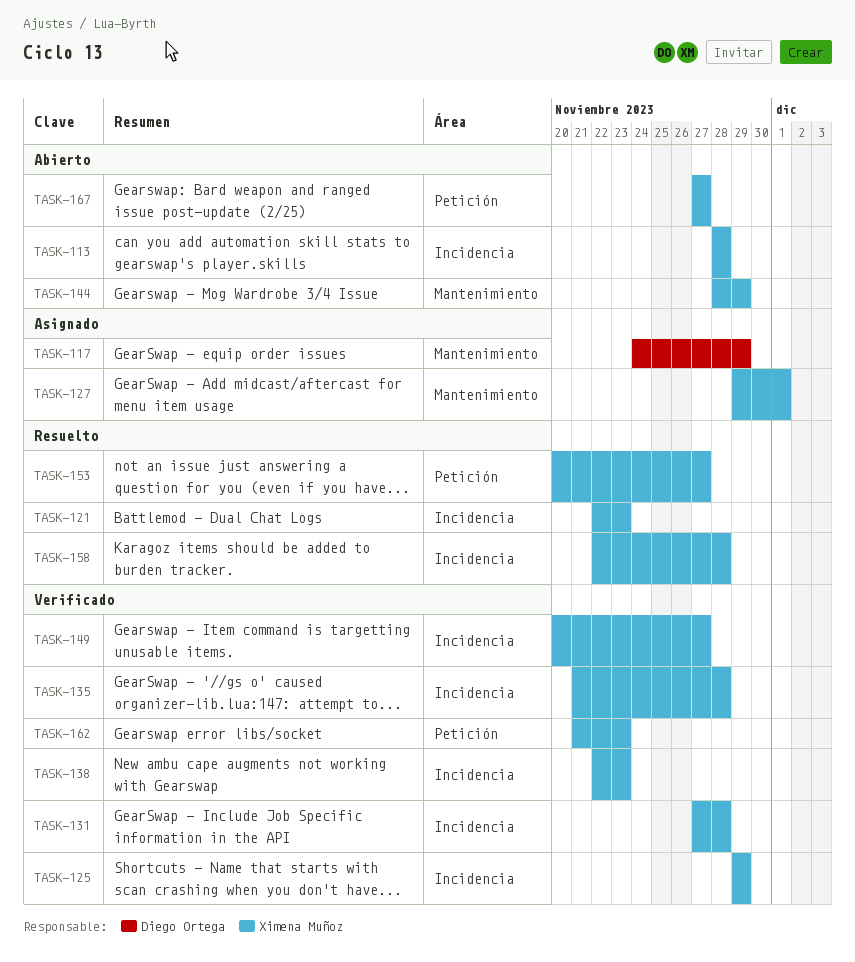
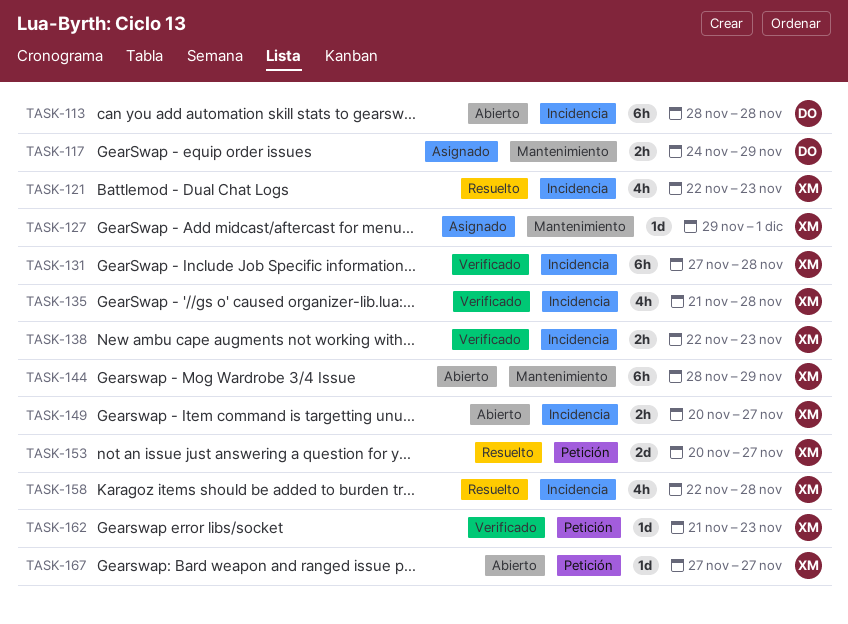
TASK-113, owner: Ximena Muñoz -> Diego Ortega
TASK-125: present -> none
TASK-149, status: Verificado -> Abierto

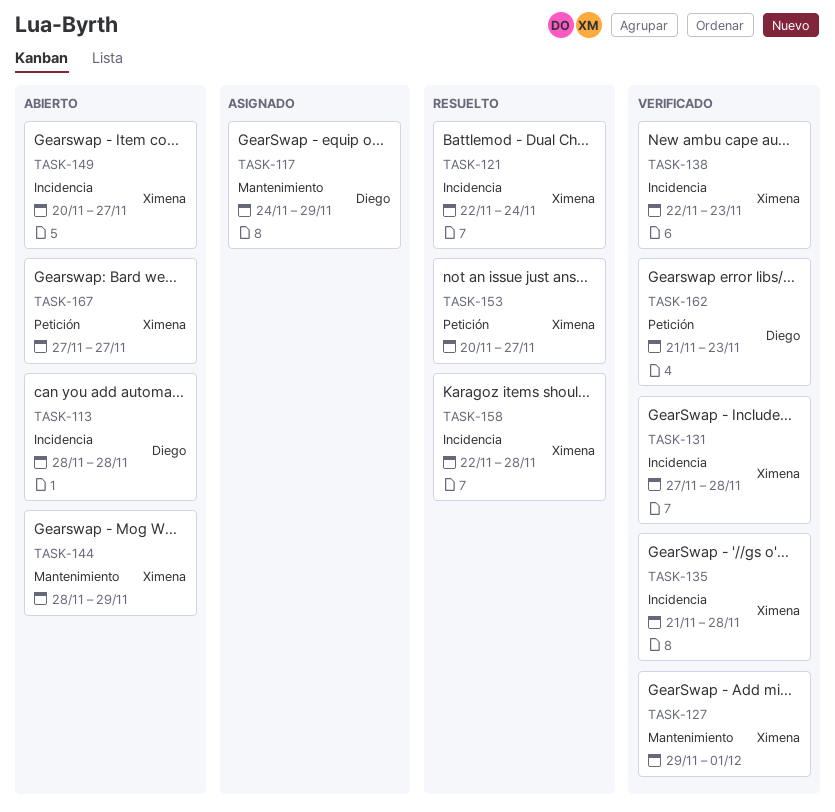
TASK-121, due: Nov 23 -> Nov 24
TASK-127, status: Asignado -> Verificado
TASK-162, owner: Ximena -> Diego

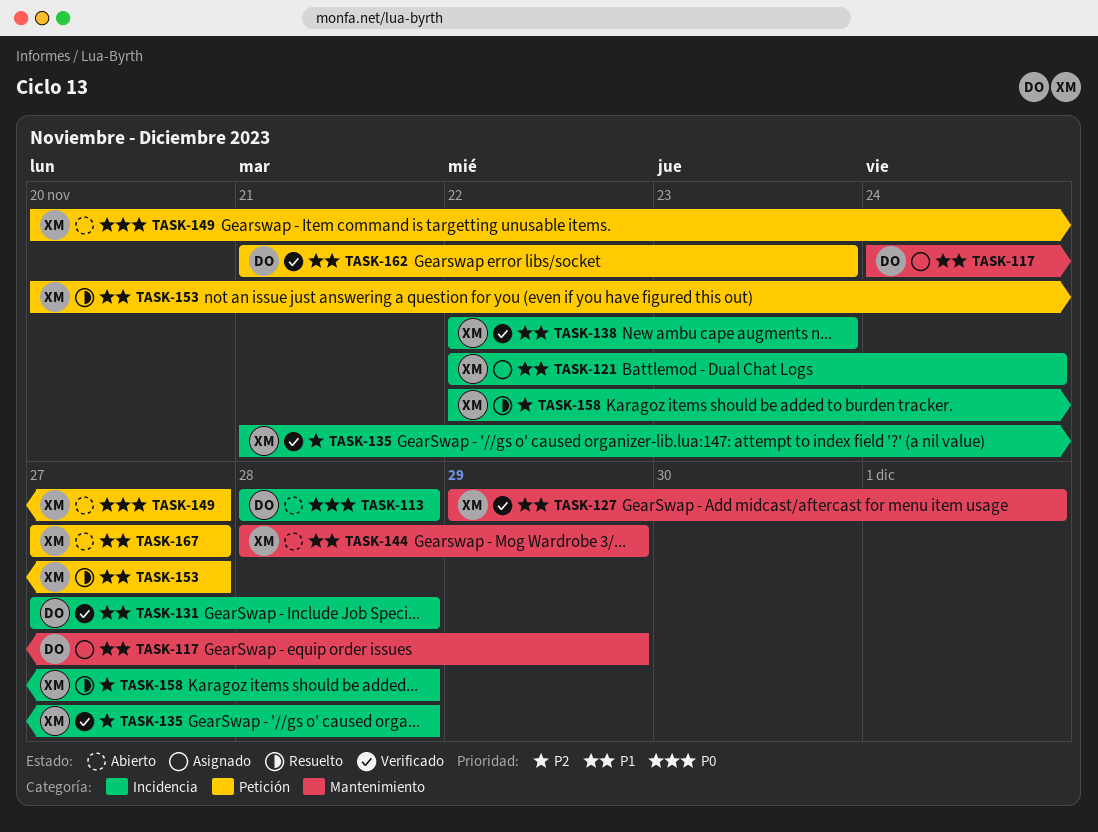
TASK-121, status: Resuelto -> Asignado
TASK-131, owner: Ximena -> Diego
TASK-149, label: Incidencia -> Petición

